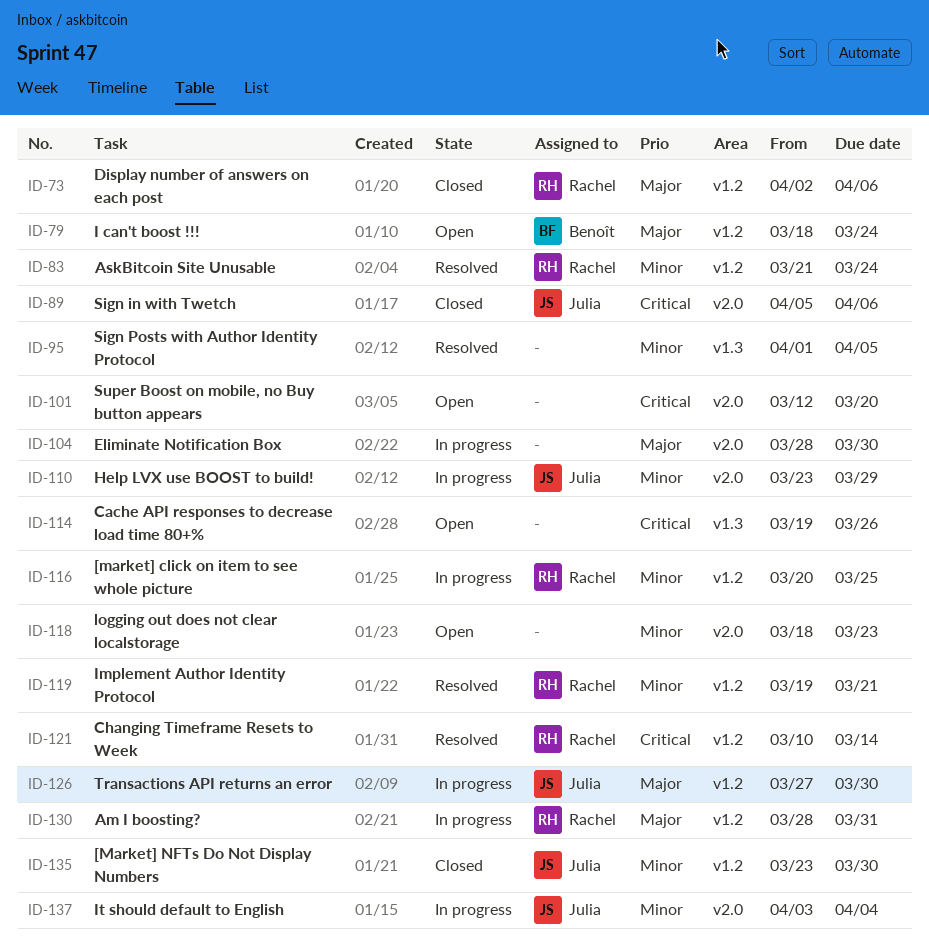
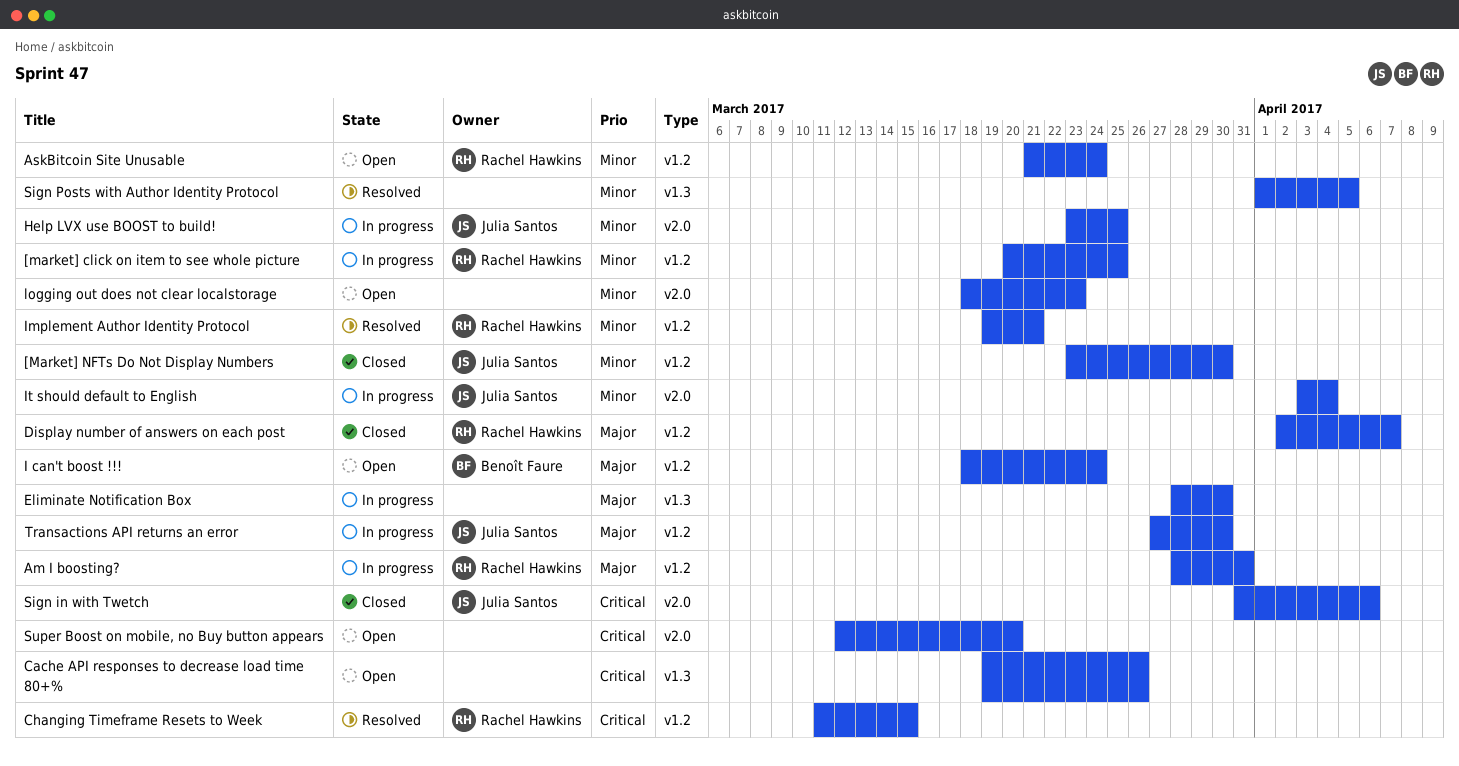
AskBitcoin Site Unusable, status: Resolved -> Open
Changing Timeframe Resets to Week, start: Mar 10 -> Mar 11
Changing Timeframe Resets to Week, due: Mar 14 -> Mar 15
Display number of answers on each post, due: Apr 6 -> Apr 7
Eliminate Notification Box, label: v2.0 -> v1.3
Help LVX use BOOST to build!, due: Mar 29 -> Mar 25
Sign in with Twetch, start: Apr 5 -> Mar 31

